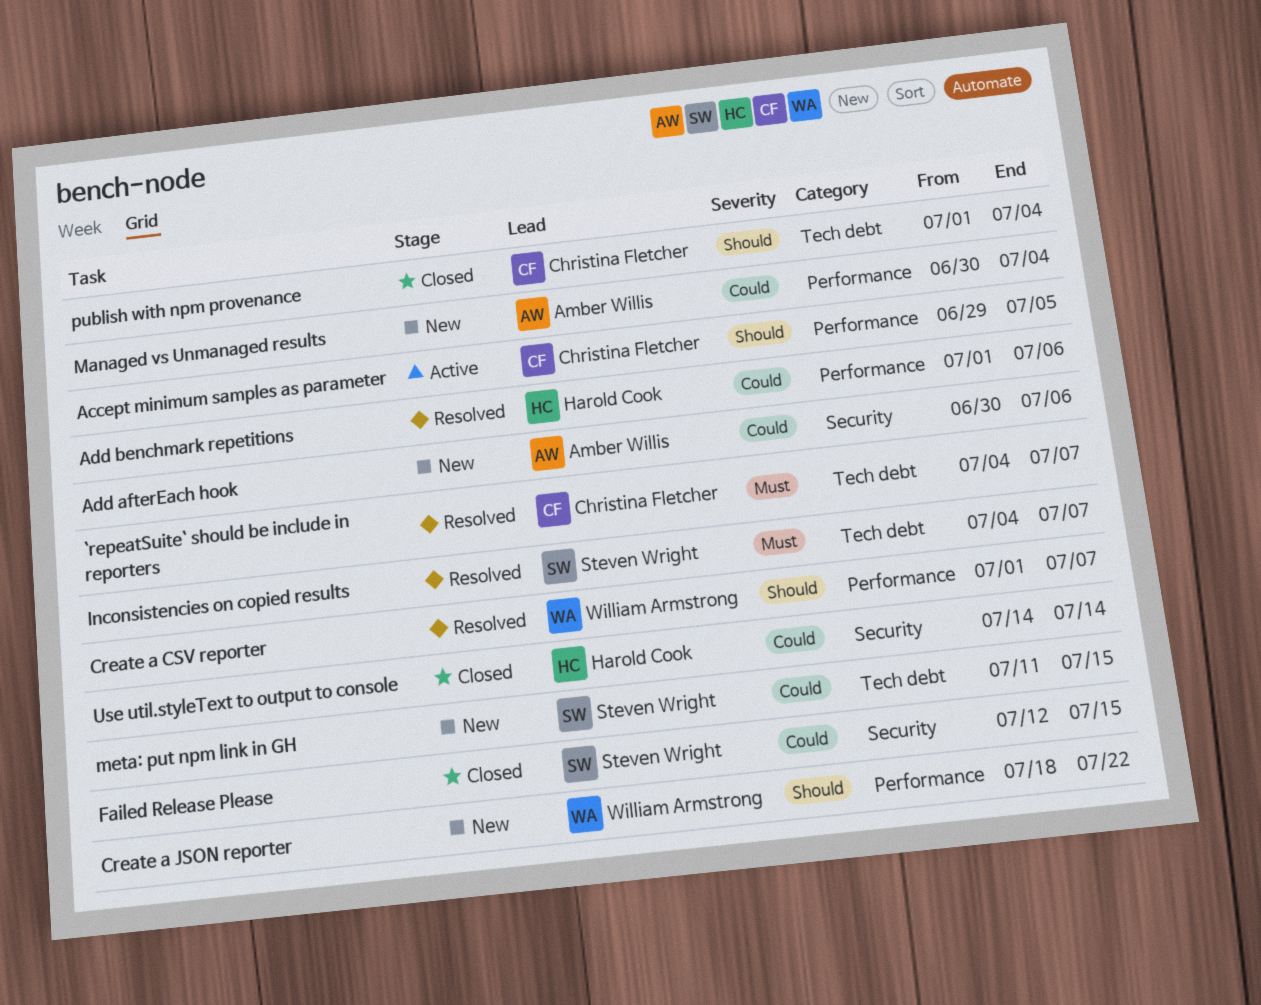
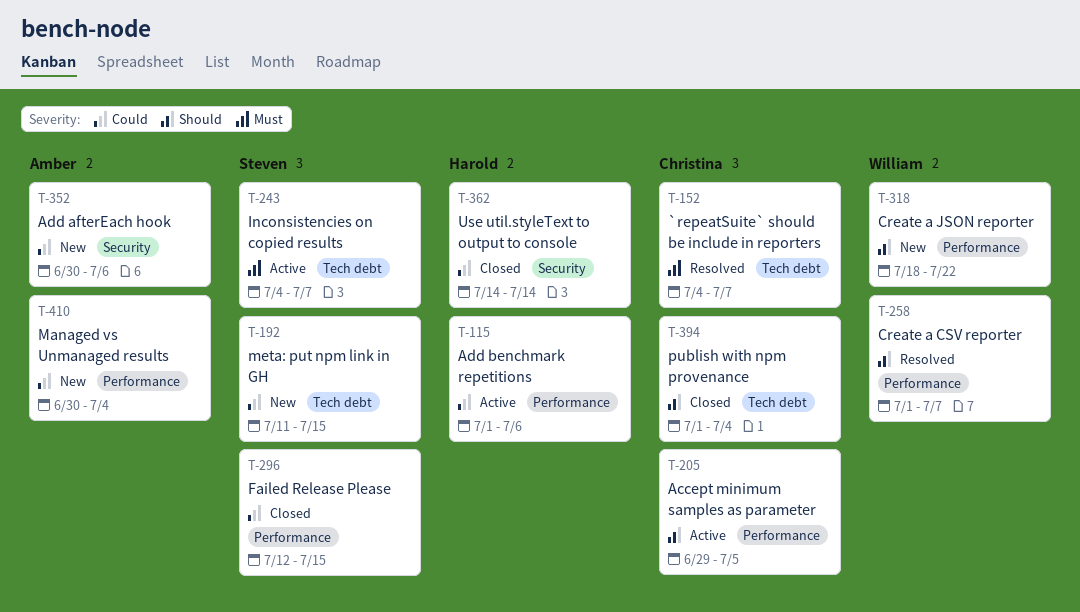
Add benchmark repetitions, status: Resolved -> Active
Failed Release Please, label: Security -> Performance
Inconsistencies on copied results, status: Resolved -> Active

